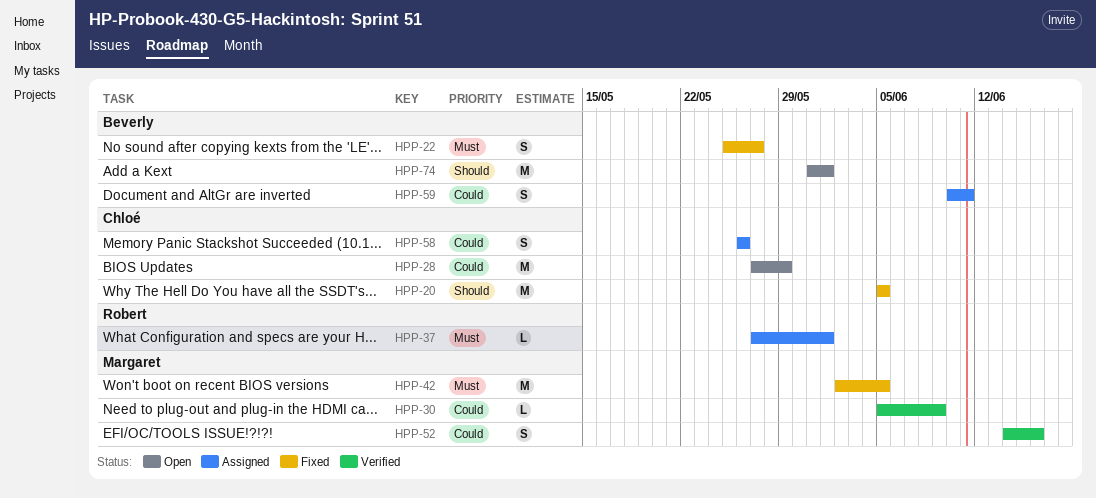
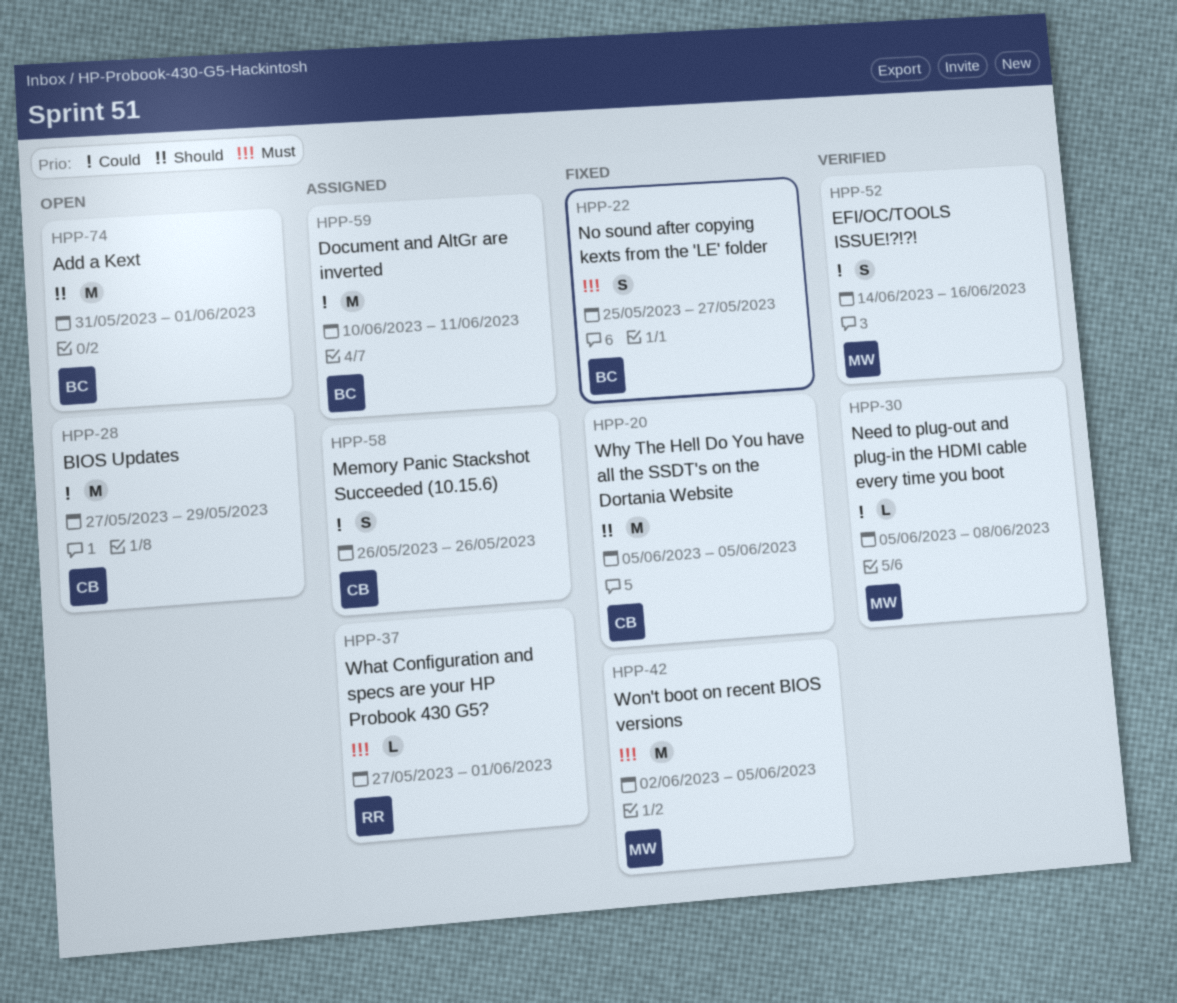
HPP-30, due: Jun 9 -> Jun 8
HPP-59, estimate: S -> M

